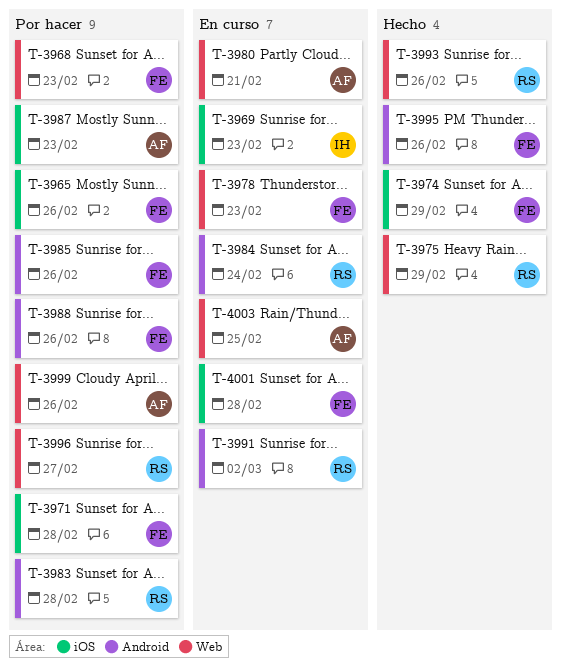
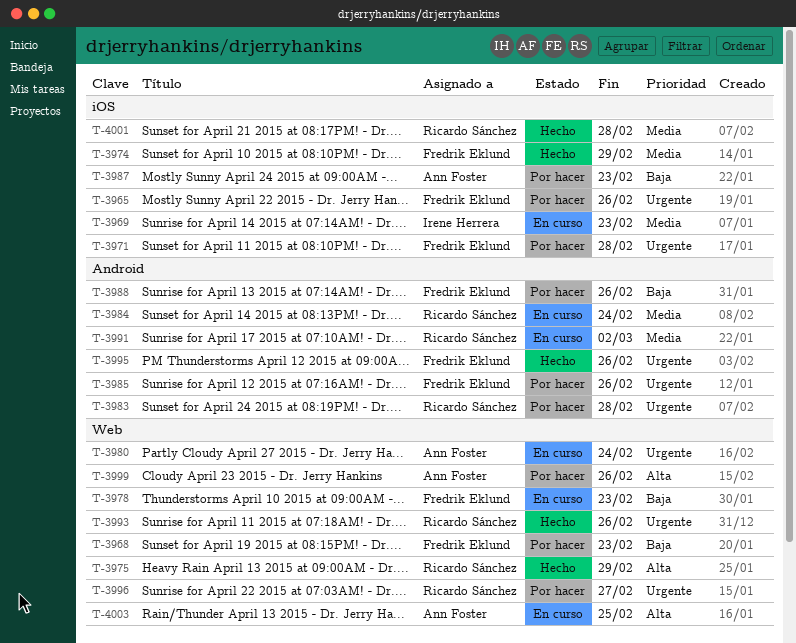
T-3980, due: Feb 21 -> Feb 24
T-4001, status: En curso -> Hecho
T-4001, owner: Fredrik Eklund -> Ricardo Sánchez

